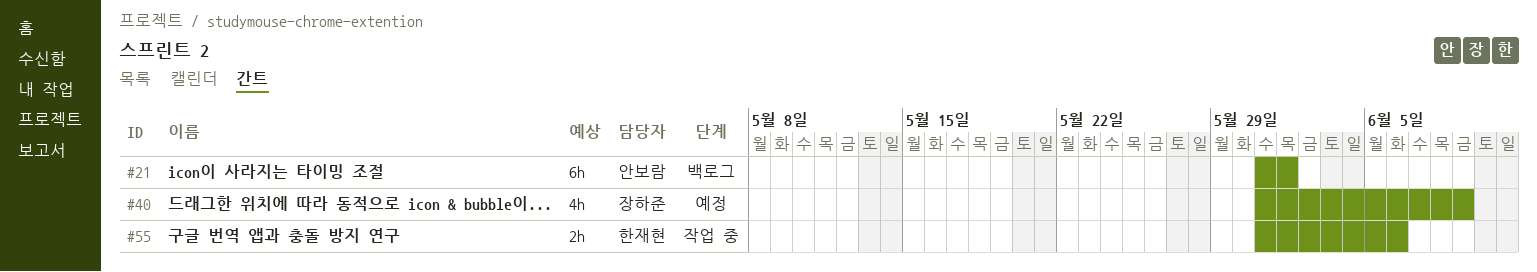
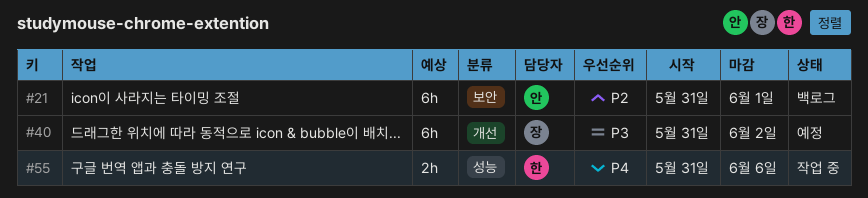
#40, estimate: 4h -> 6h
#40, due: Jun 9 -> Jun 2

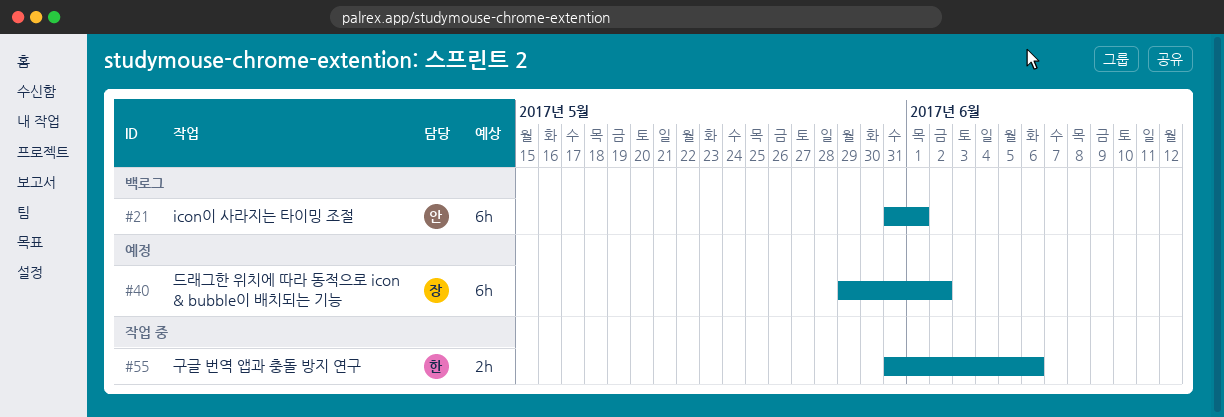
#40, start: May 31 -> May 29

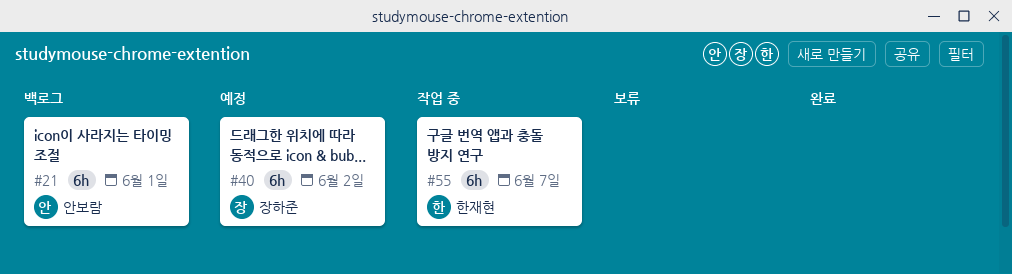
#55, estimate: 2h -> 6h
#55, due: Jun 6 -> Jun 7

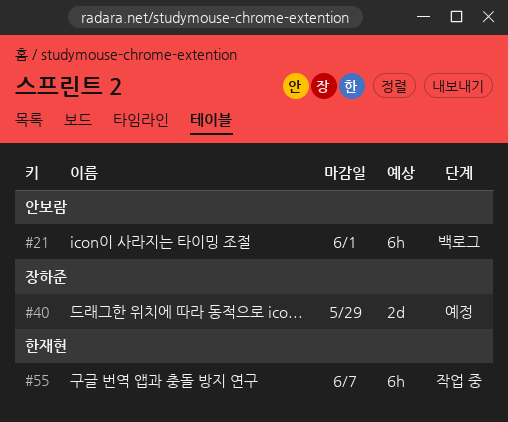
#40, estimate: 6h -> 2d
#40, due: Jun 2 -> May 29

